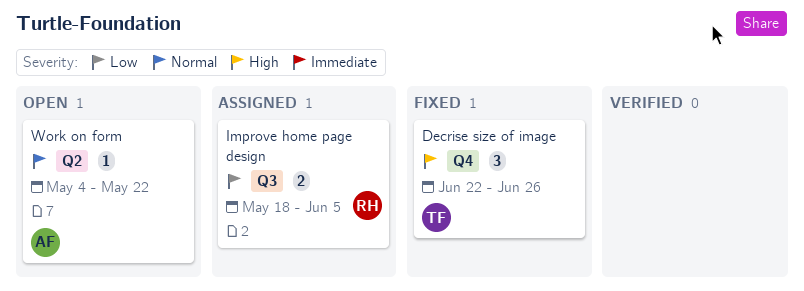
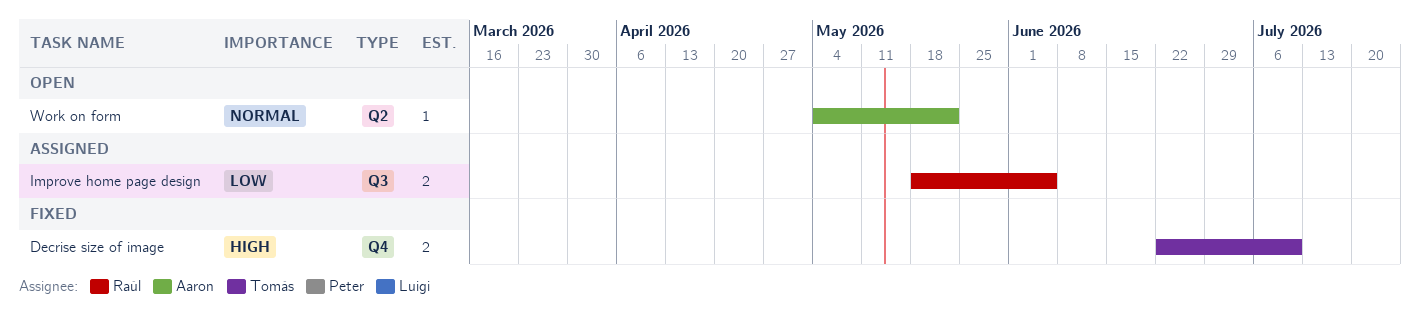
Decrise size of image, estimate: 3 -> 2
Decrise size of image, due: Jun 26 -> Jul 10

